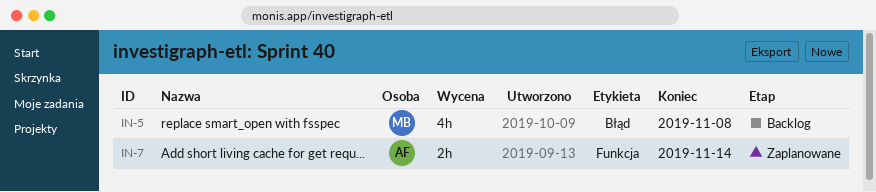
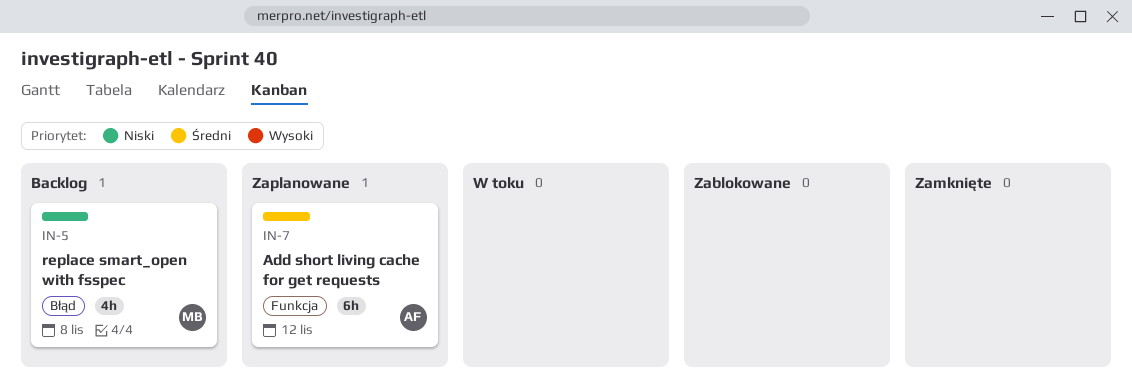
IN-7, estimate: 2h -> 6h
IN-7, due: Nov 14 -> Nov 12

